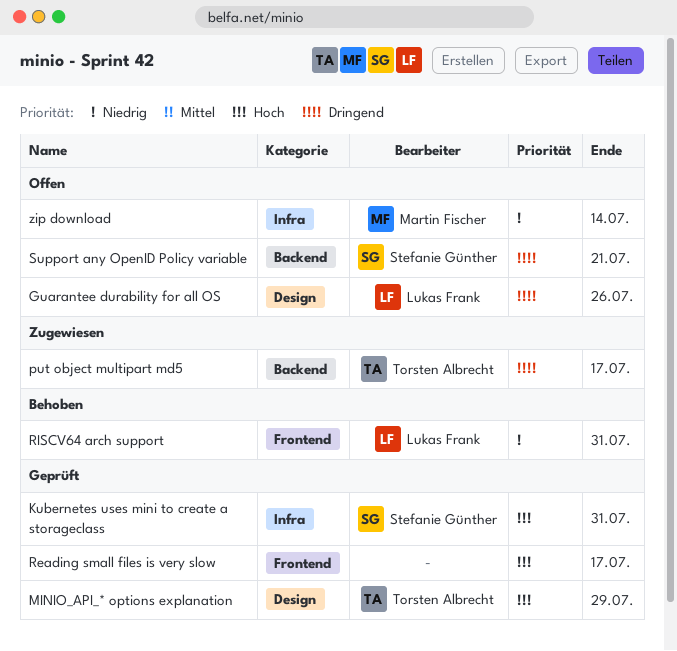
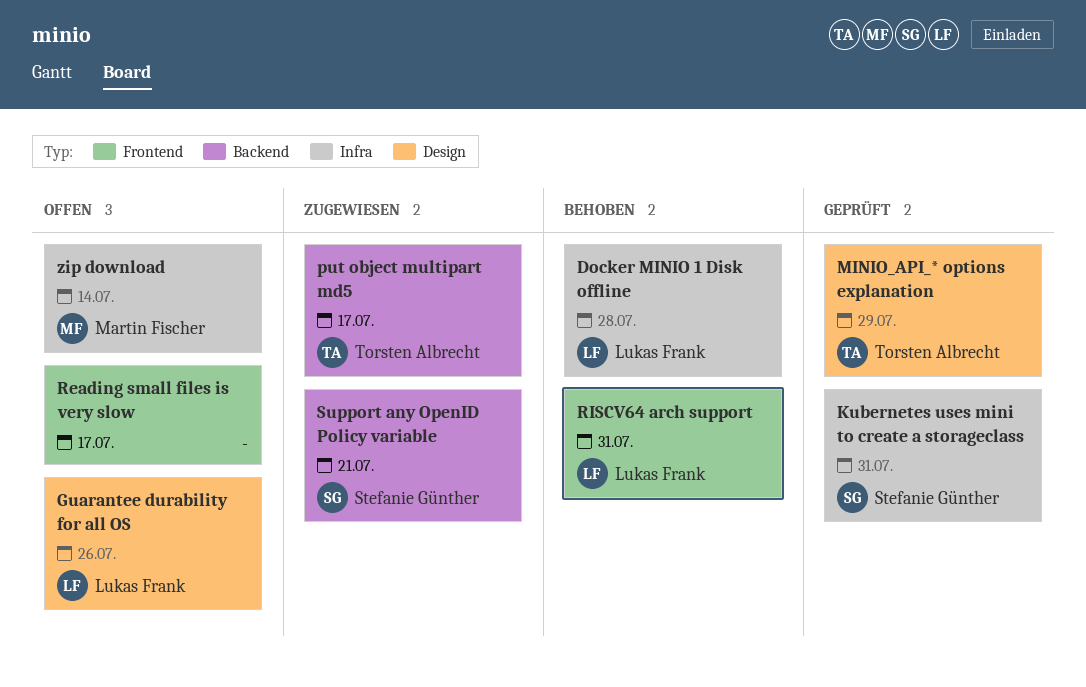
Docker MINIO 1 Disk offline: none -> present
Reading small files is very slow, status: Geprüft -> Offen
Support any OpenID Policy variable, status: Offen -> Zugewiesen

